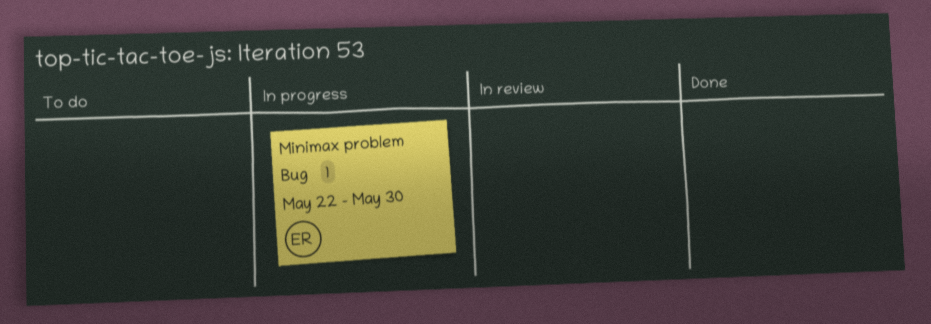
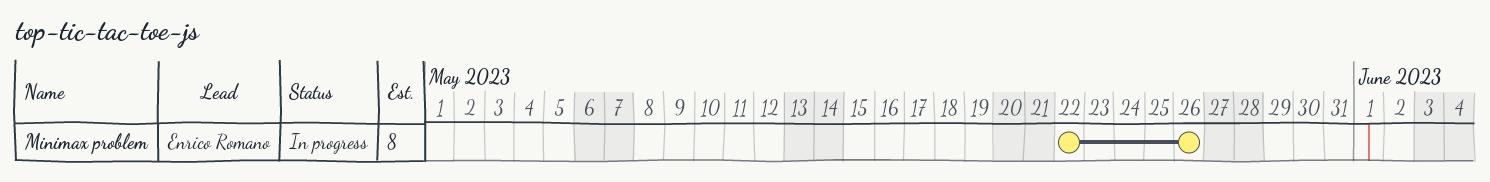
Minimax problem, estimate: 1 -> 8
Minimax problem, due: May 30 -> May 26

